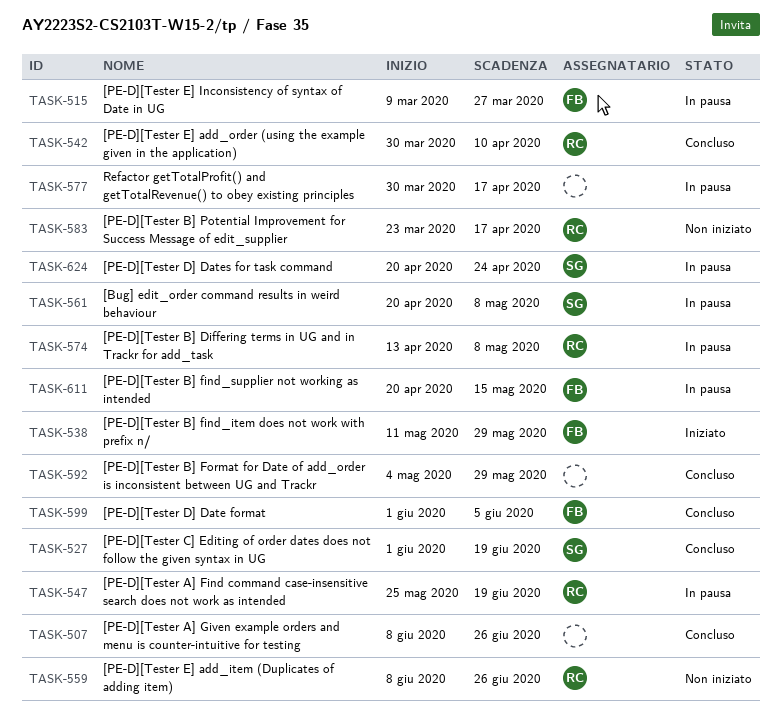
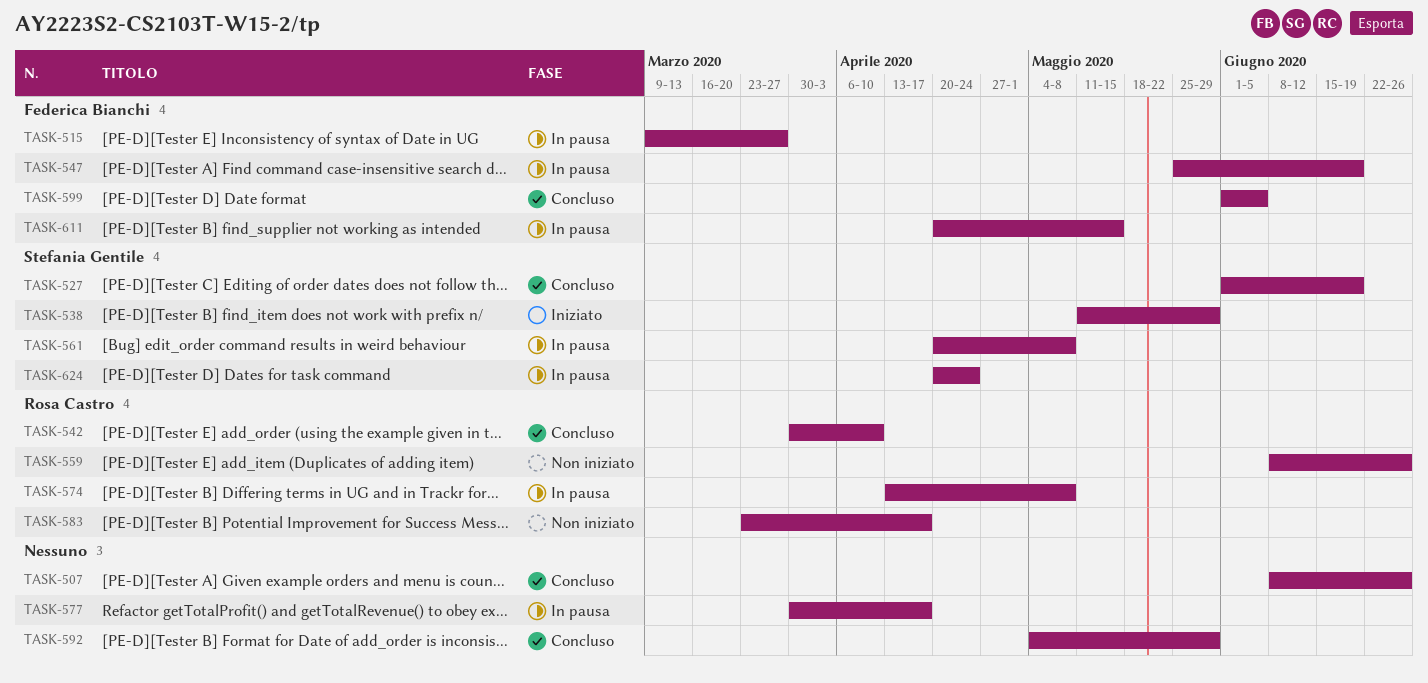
TASK-538, owner: Federica Bianchi -> Stefania Gentile
TASK-547, owner: Rosa Castro -> Federica Bianchi

